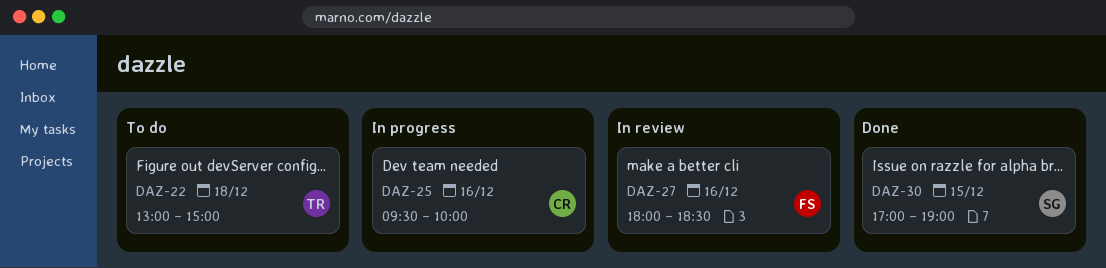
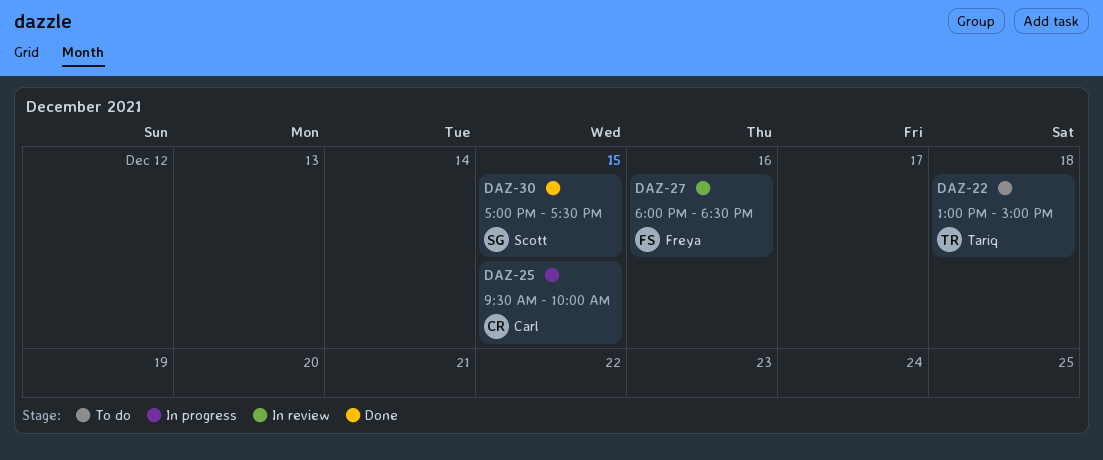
DAZ-25, day: Dec 16 -> Dec 15
DAZ-30, ends: 19:00 -> 17:30

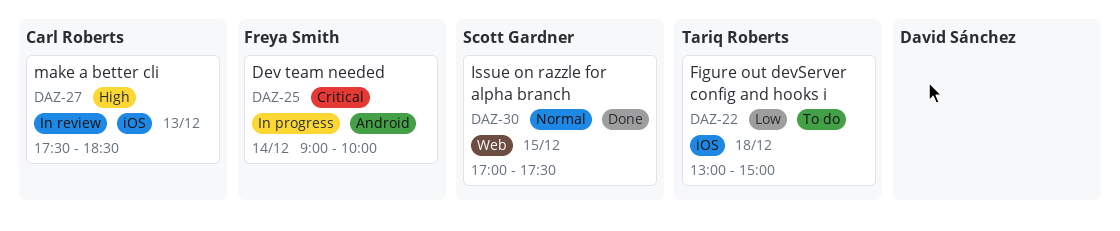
DAZ-25, owner: Carl Roberts -> Freya Smith
DAZ-25, day: Dec 15 -> Dec 14
DAZ-25, begins: 09:30 -> 09:00
DAZ-27, owner: Freya Smith -> Carl Roberts
DAZ-27, day: Dec 16 -> Dec 13
DAZ-27, begins: 18:00 -> 17:30

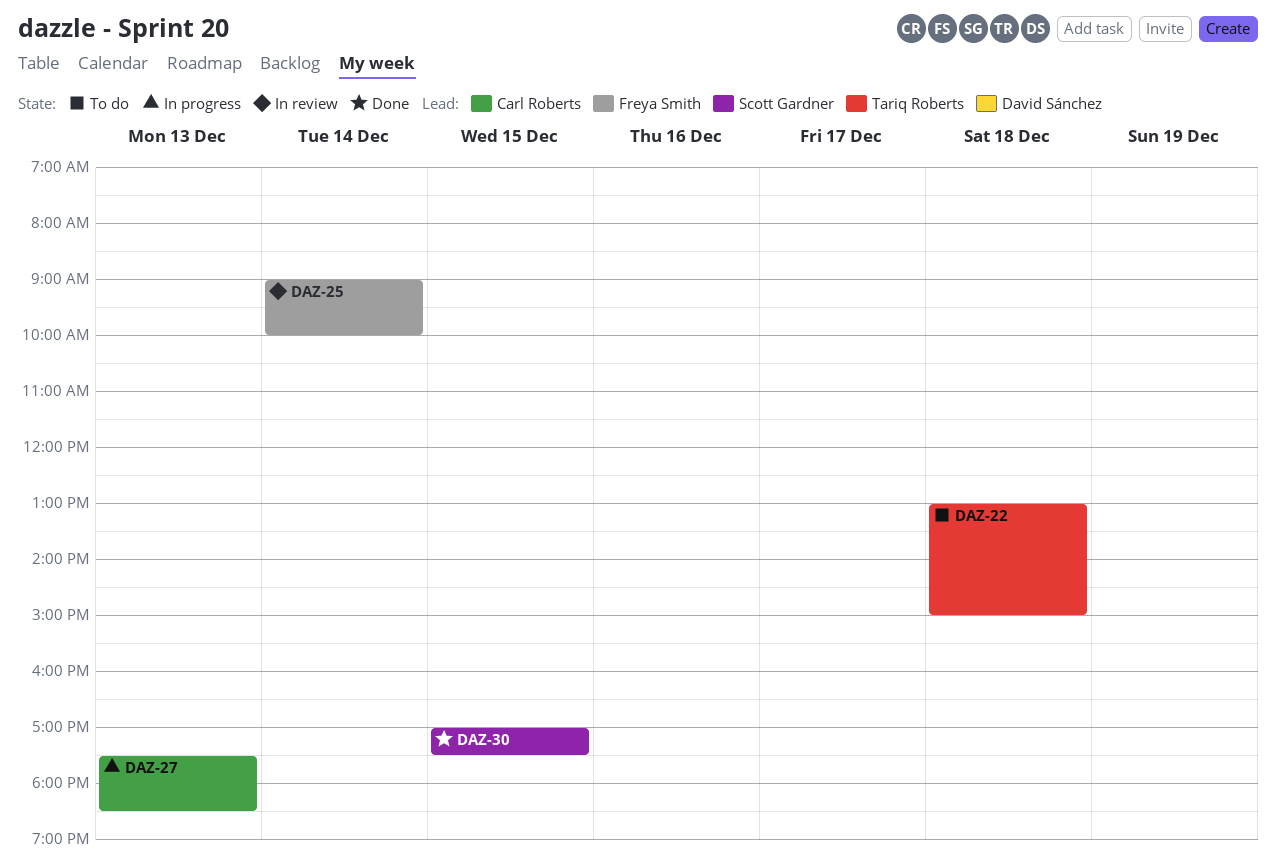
DAZ-25, status: In progress -> In review
DAZ-27, status: In review -> In progress

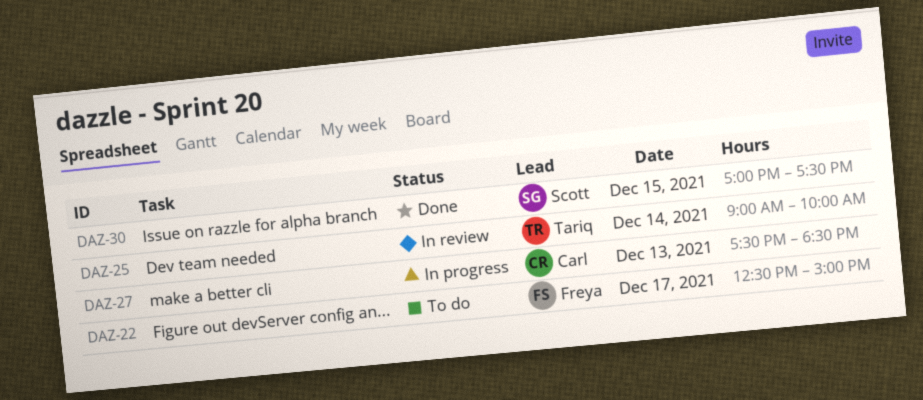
DAZ-22, owner: Tariq Roberts -> Freya Smith
DAZ-22, day: Dec 18 -> Dec 17
DAZ-22, begins: 13:00 -> 12:30
DAZ-25, owner: Freya Smith -> Tariq Roberts

